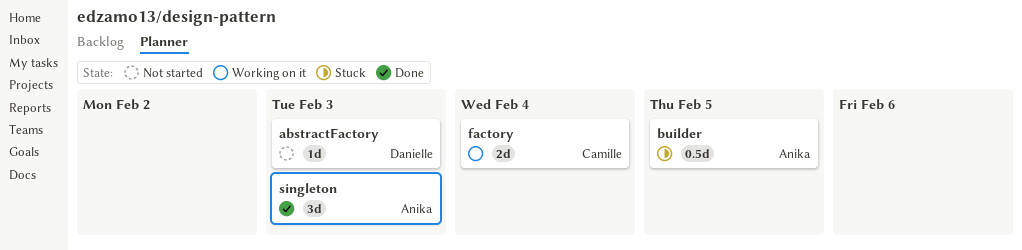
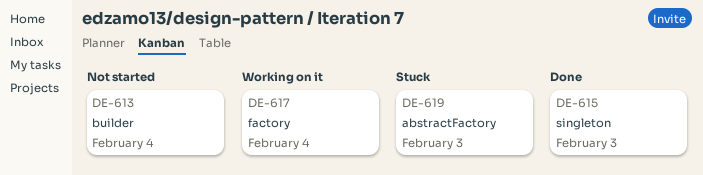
abstractFactory, status: Not started -> Stuck
builder, status: Stuck -> Not started
builder, due: Feb 5 -> Feb 4

